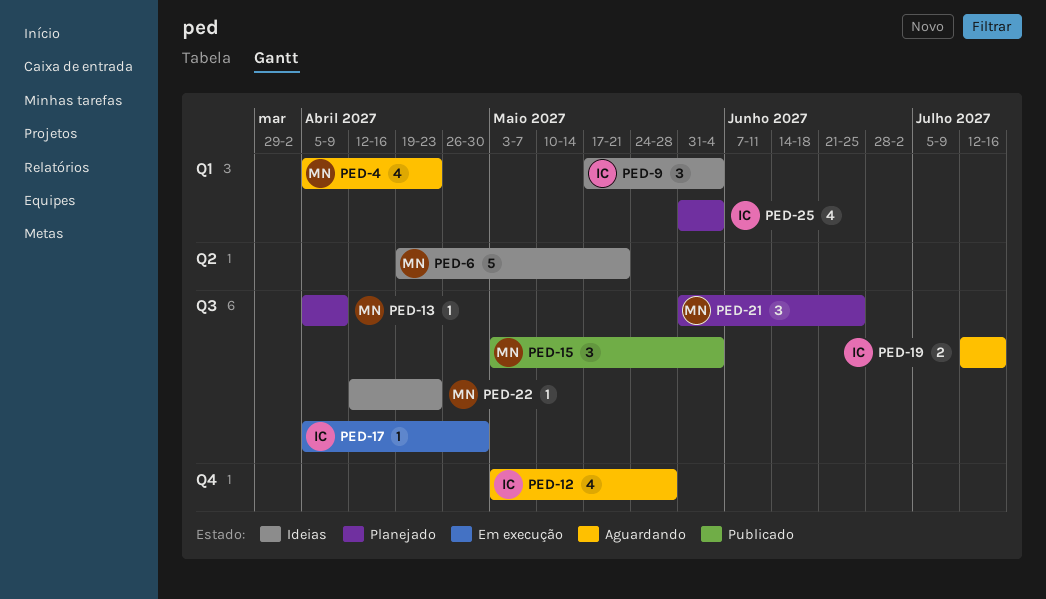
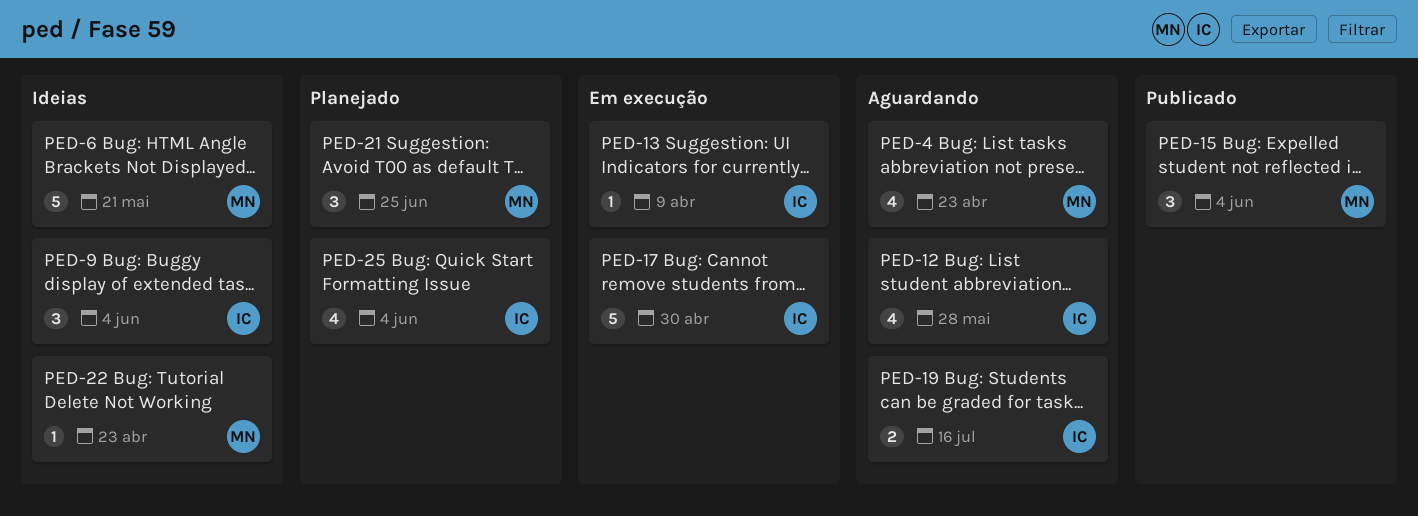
PED-13, status: Planejado -> Em execução
PED-13, owner: MN -> IC
PED-17, estimate: 1 -> 5

